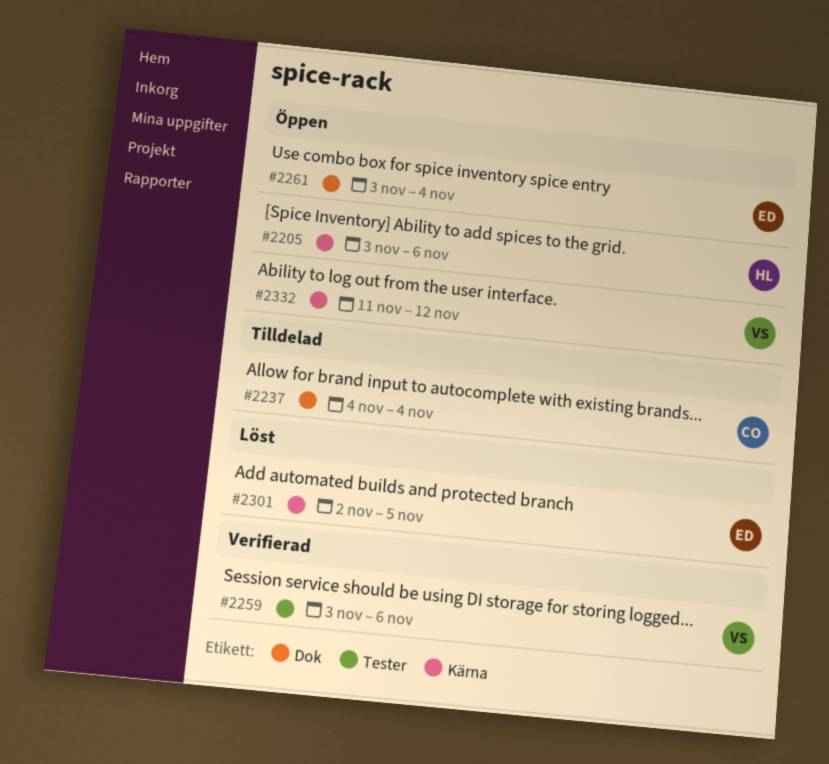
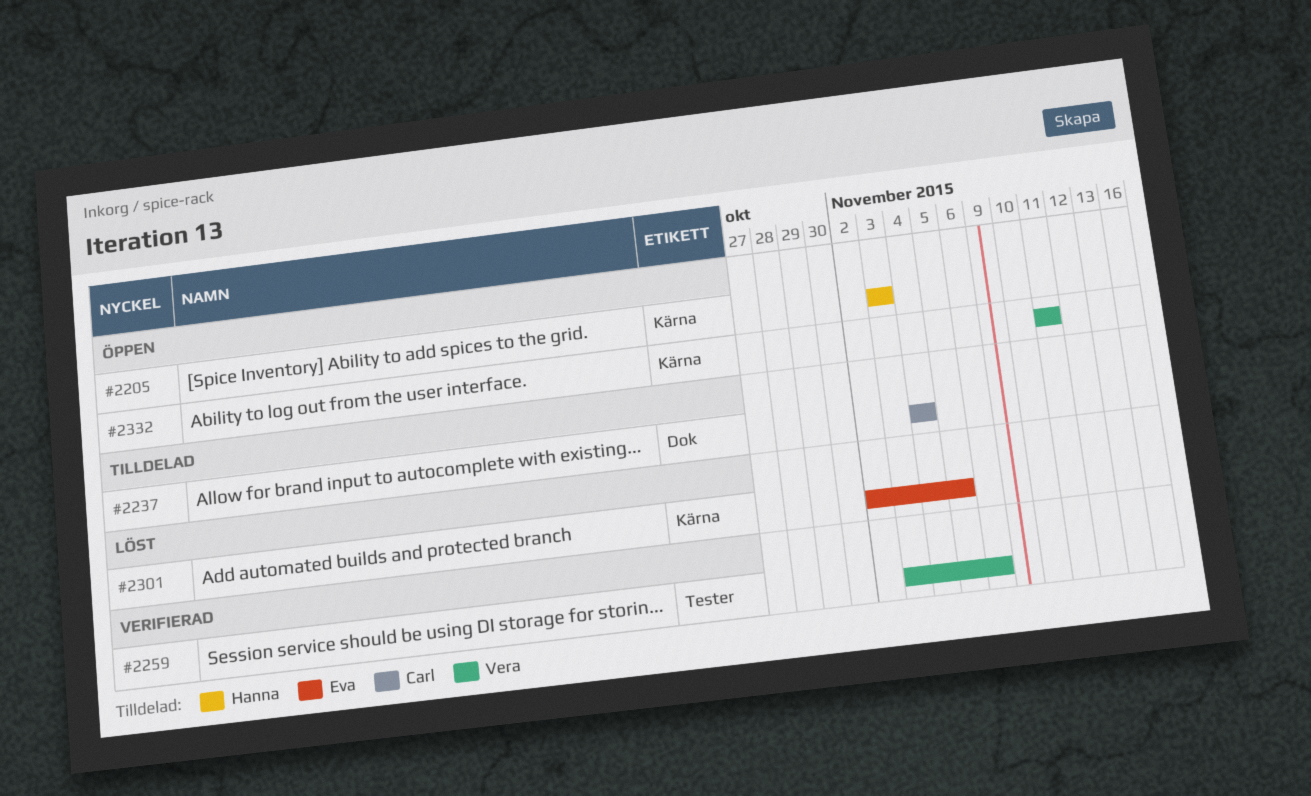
#2205, due: Nov 6 -> Nov 3
#2261: present -> none
#2332, due: Nov 12 -> Nov 11

